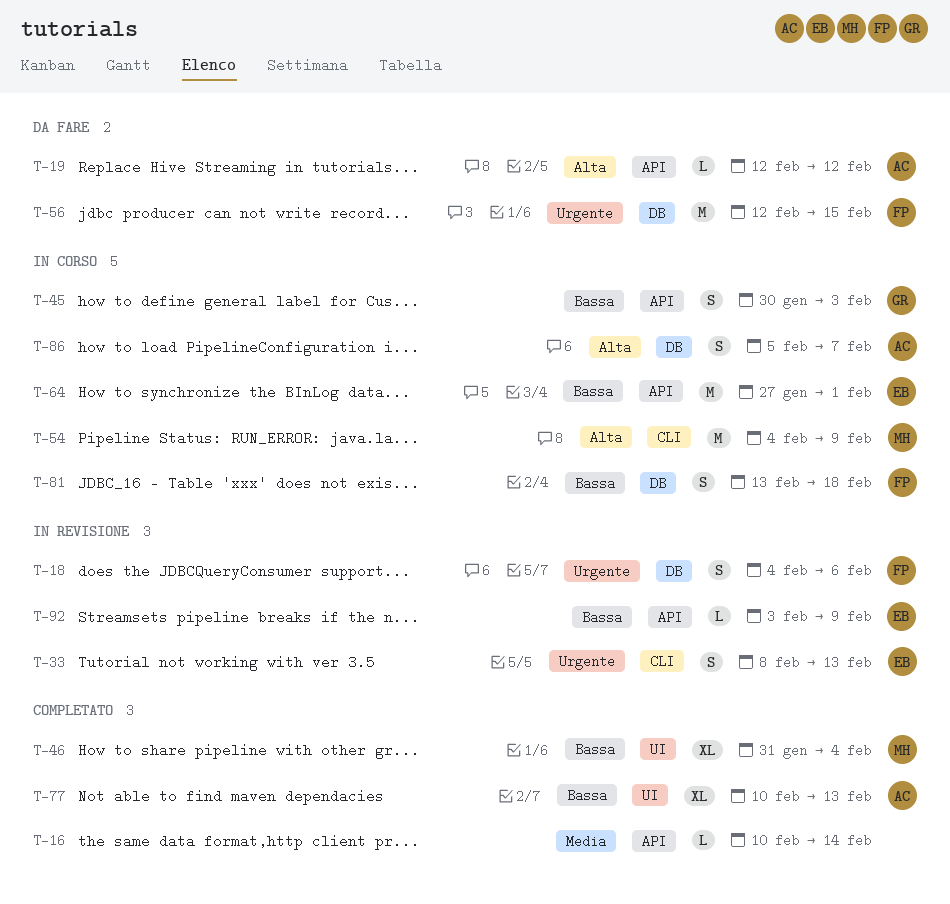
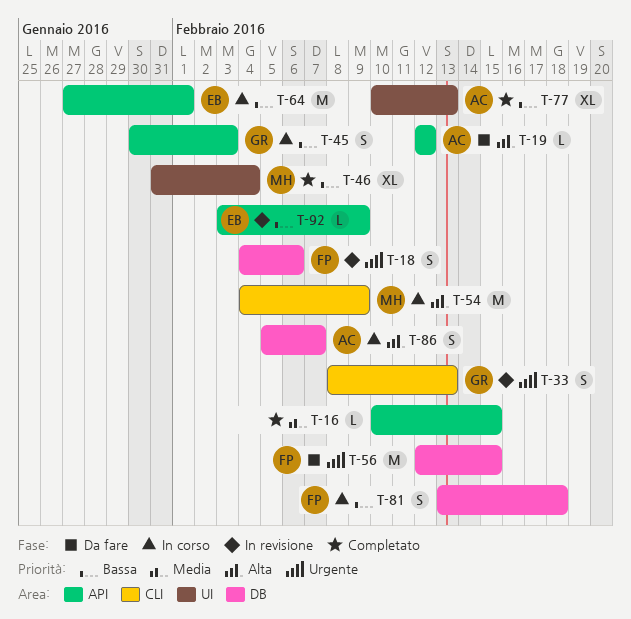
T-16, due: Feb 14 -> Feb 15
T-33, owner: EB -> GR

